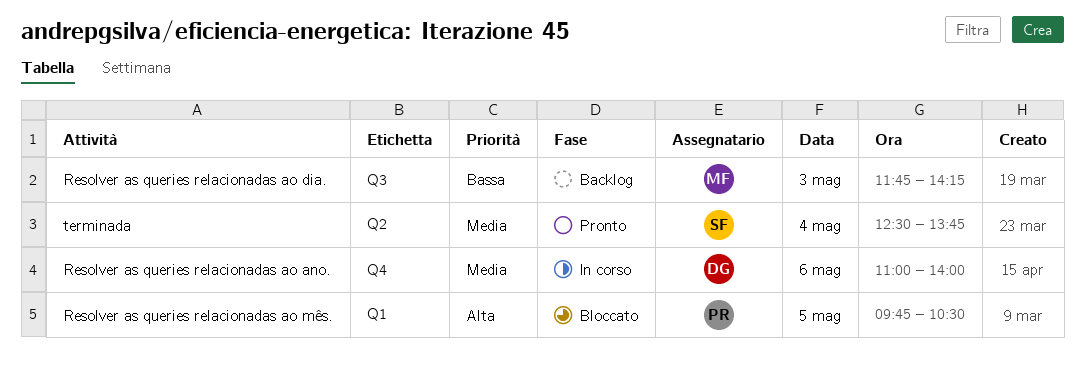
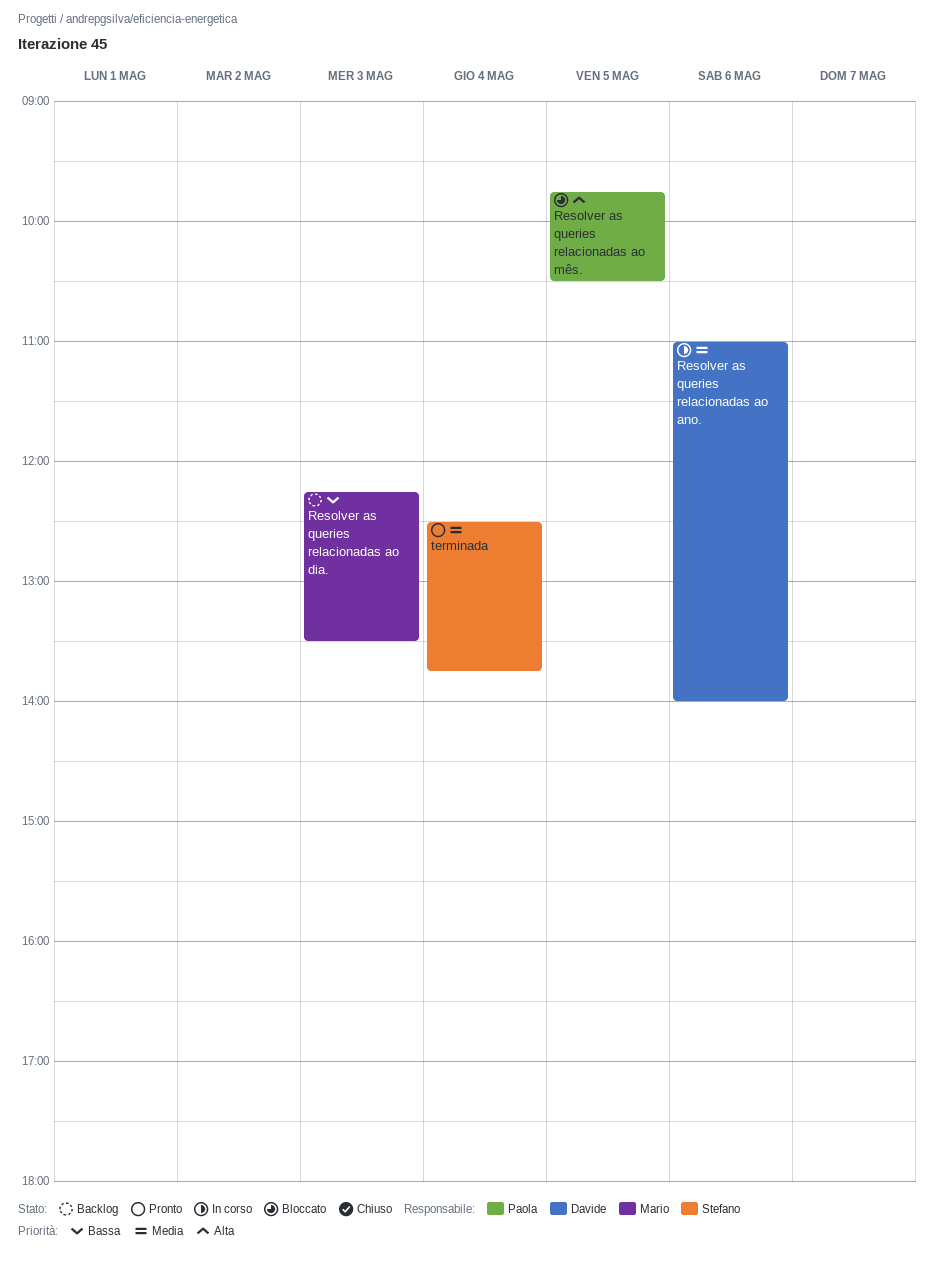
Resolver as queries relacionadas ao dia., begins: 11:45 -> 12:15
Resolver as queries relacionadas ao dia., ends: 14:15 -> 13:30

